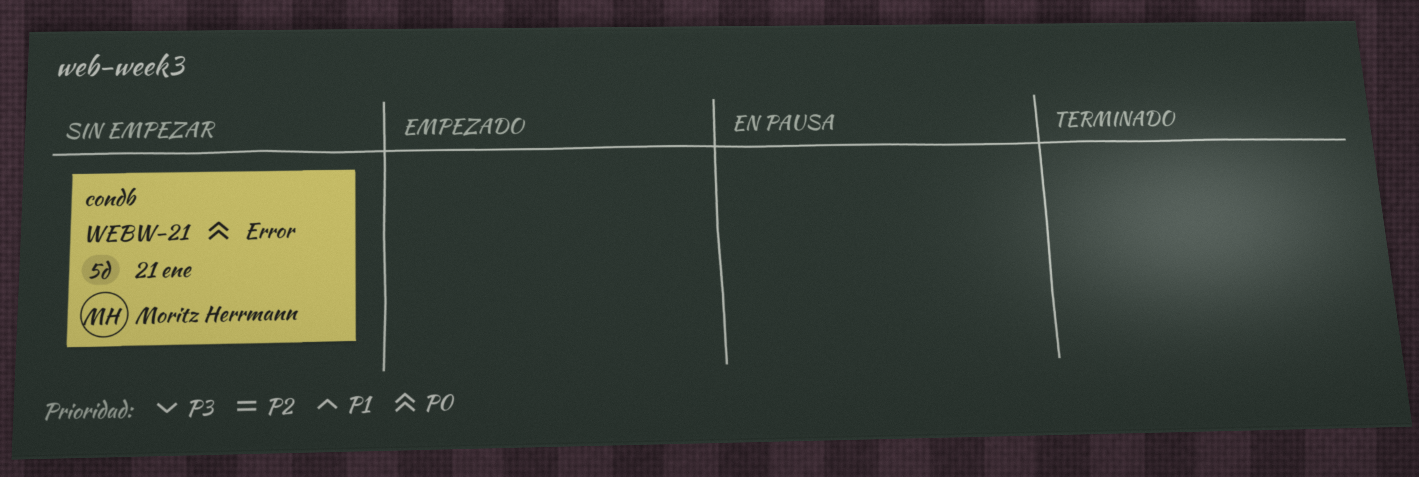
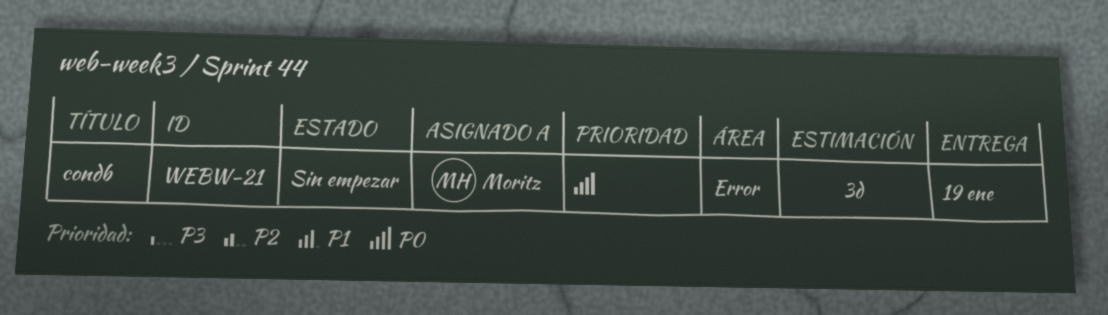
WEBW-21, estimate: 5d -> 3d
WEBW-21, due: Jan 21 -> Jan 19

